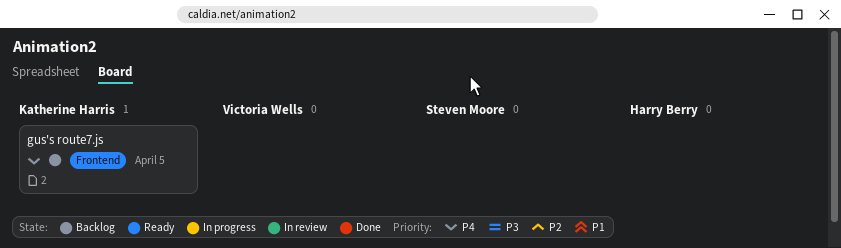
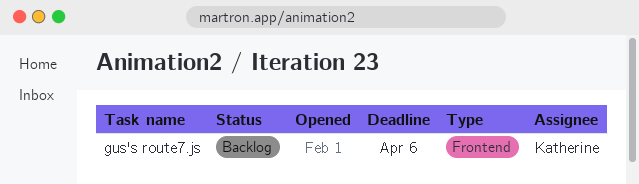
gus's route7.js, due: Apr 5 -> Apr 6

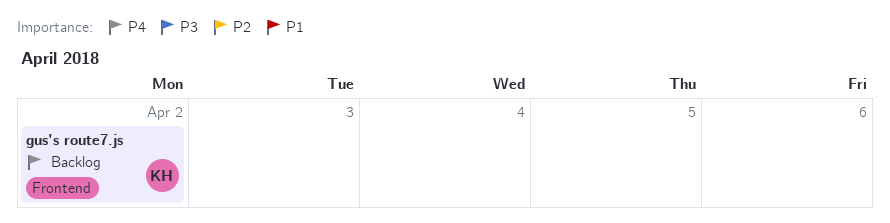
gus's route7.js, due: Apr 6 -> Apr 2

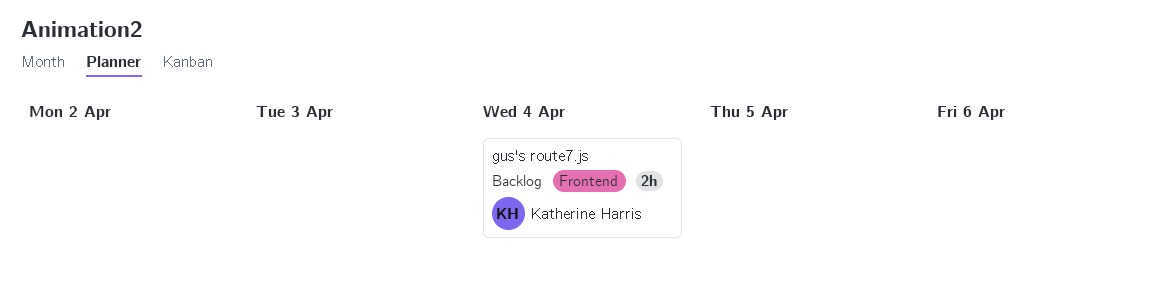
gus's route7.js, due: Apr 2 -> Apr 4

